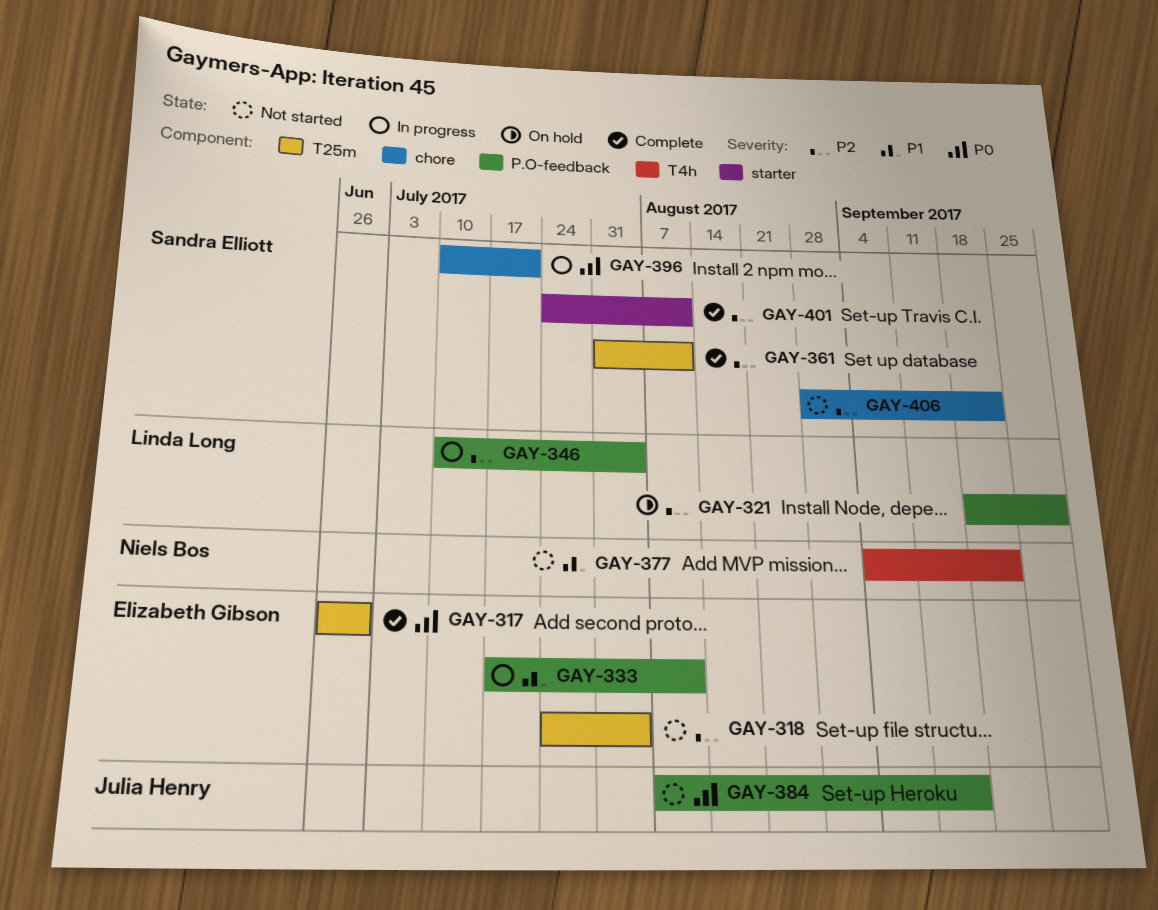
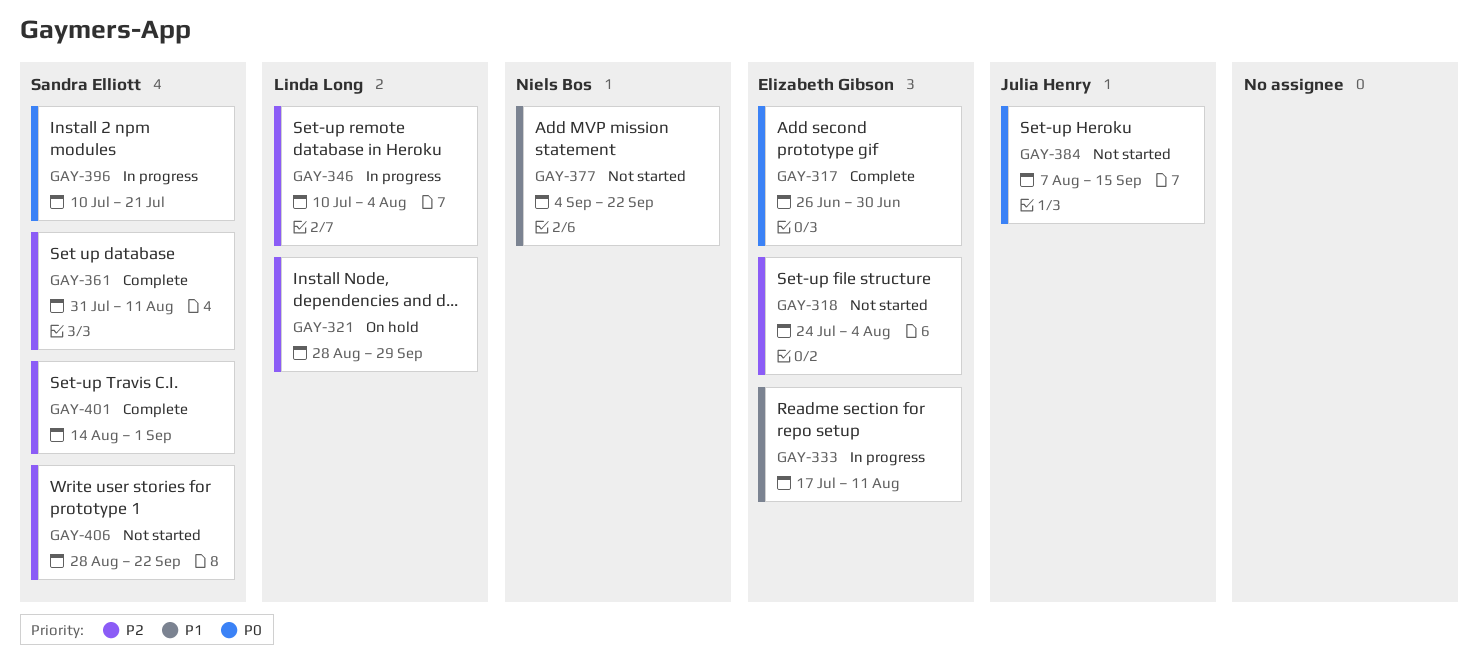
GAY-321, start: Sep 18 -> Aug 28
GAY-401, start: Jul 24 -> Aug 14
GAY-401, due: Aug 11 -> Sep 1

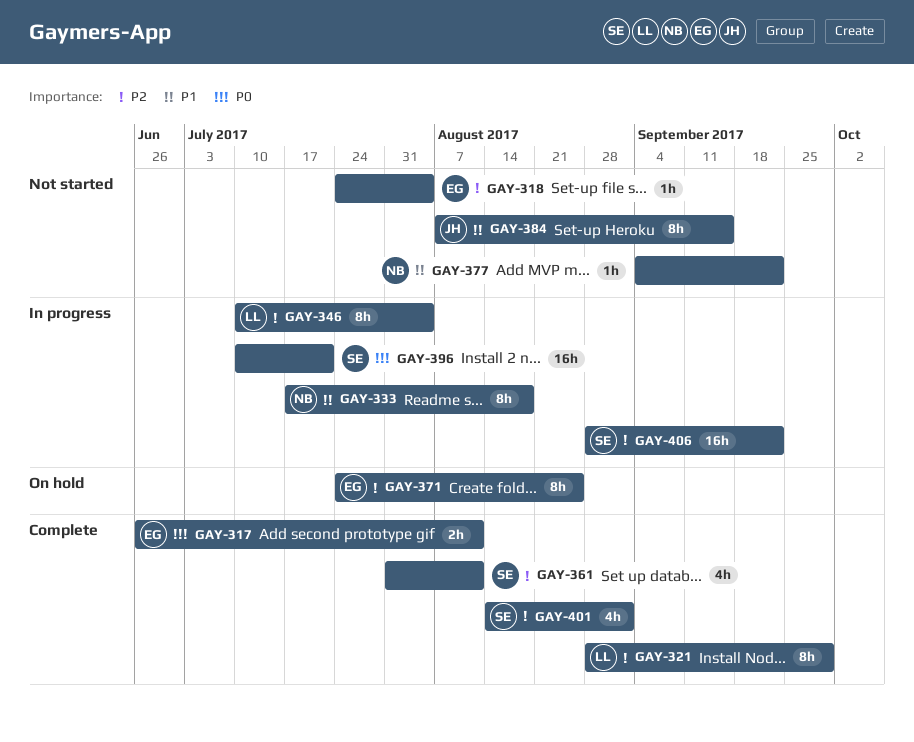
GAY-317, due: Jun 30 -> Aug 11
GAY-321, status: On hold -> Complete
GAY-333, owner: Elizabeth Gibson -> Niels Bos
GAY-333, due: Aug 11 -> Aug 18
GAY-371: none -> present
GAY-384, priority: P0 -> P1
GAY-406, status: Not started -> In progress

